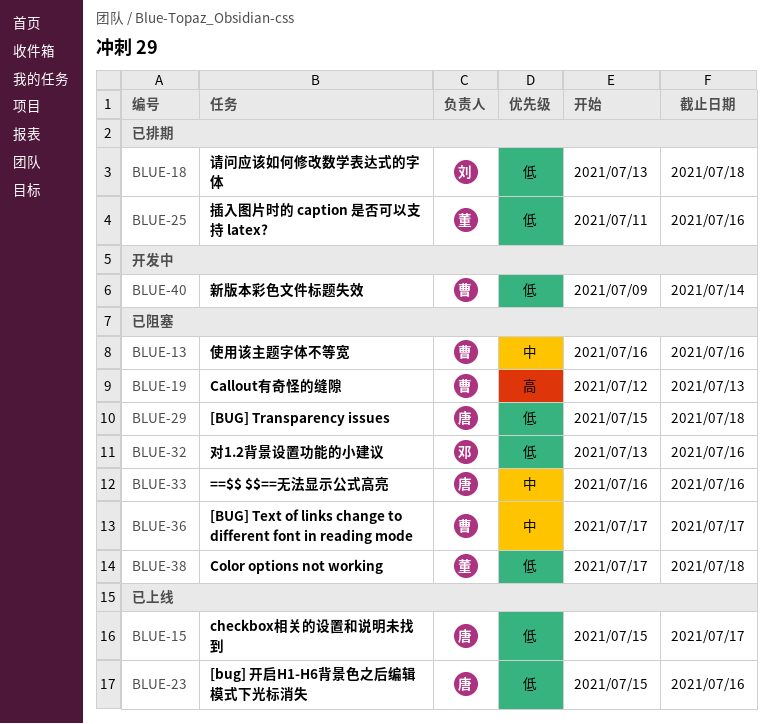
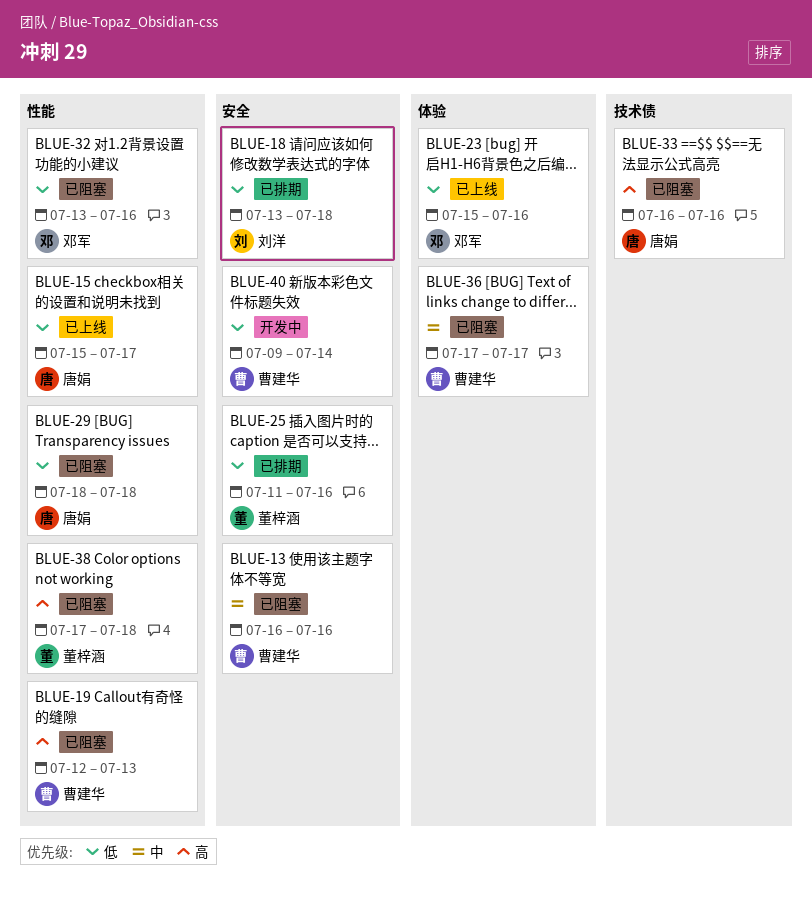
BLUE-23, owner: 唐娟 -> 邓军
BLUE-29, start: Jul 15 -> Jul 18
BLUE-33, priority: 中 -> 高
BLUE-38, priority: 低 -> 高

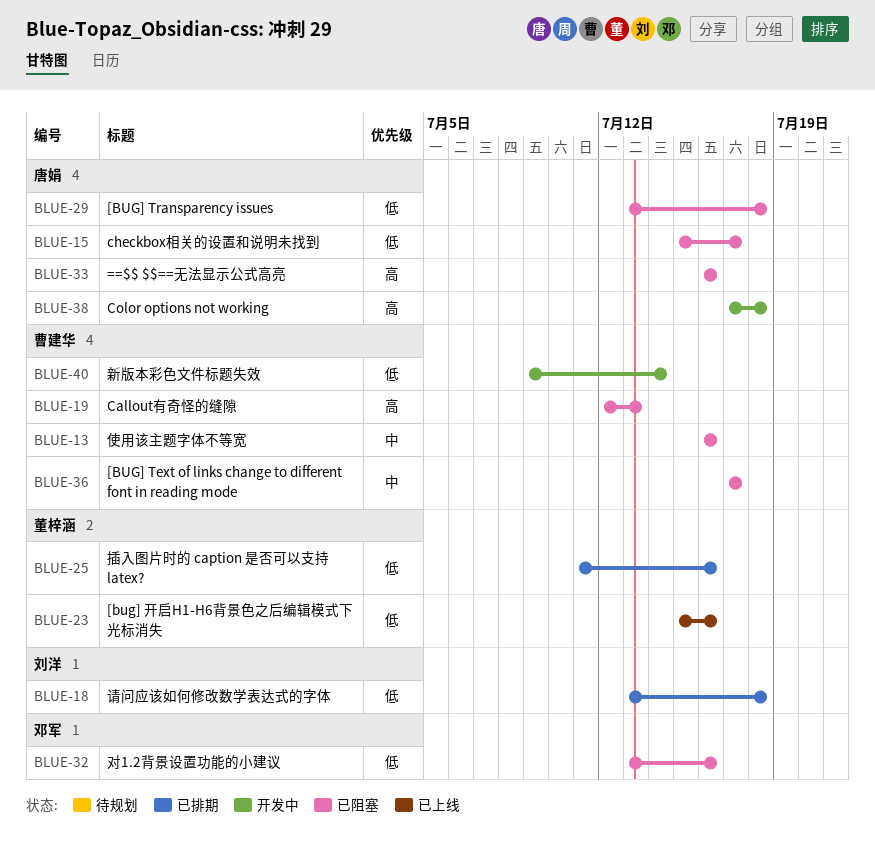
BLUE-15, status: 已上线 -> 已阻塞
BLUE-23, owner: 邓军 -> 董梓涵
BLUE-29, start: Jul 18 -> Jul 13
BLUE-38, status: 已阻塞 -> 开发中
BLUE-38, owner: 董梓涵 -> 唐娟

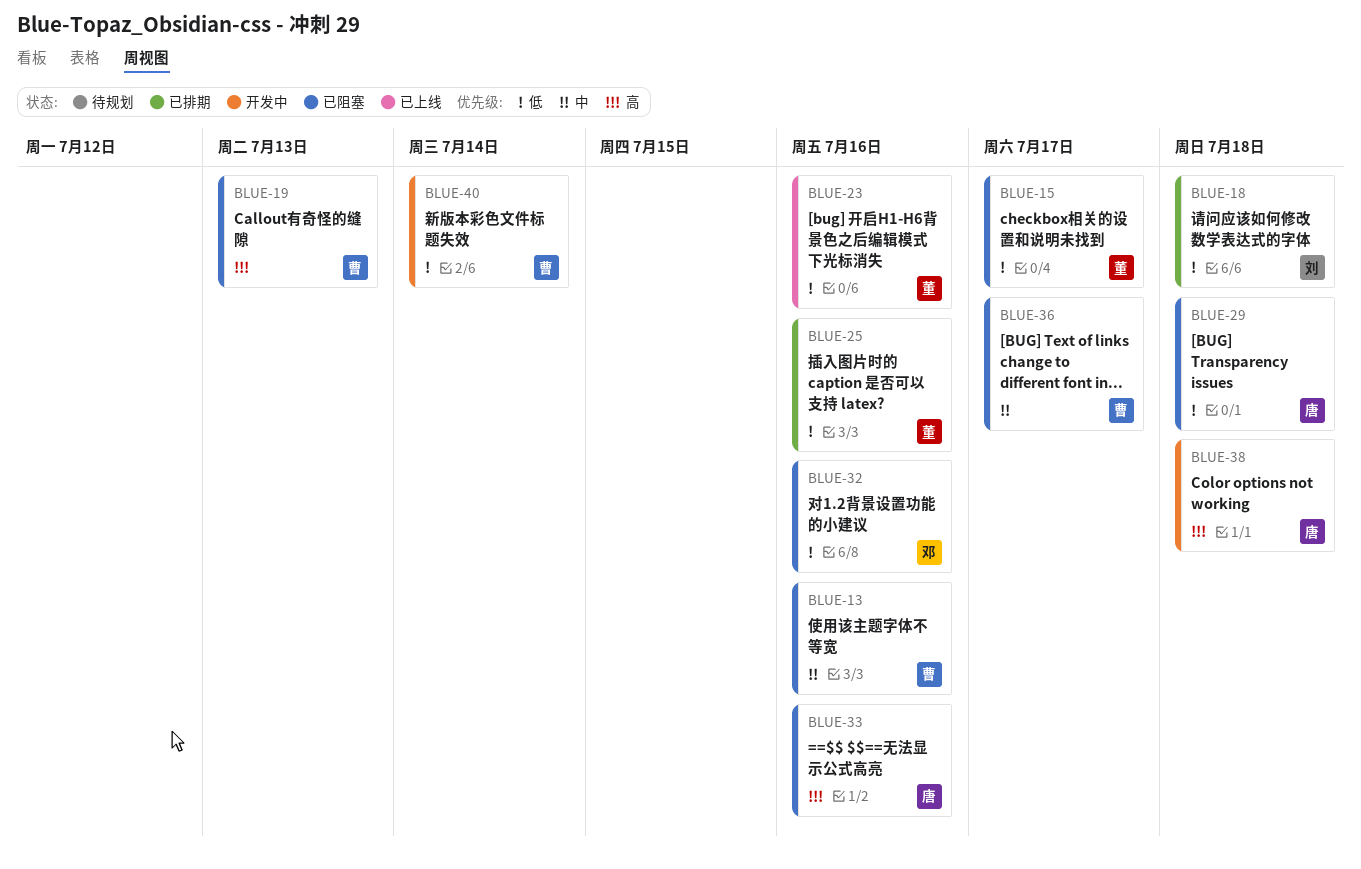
BLUE-15, owner: 唐娟 -> 董梓涵

